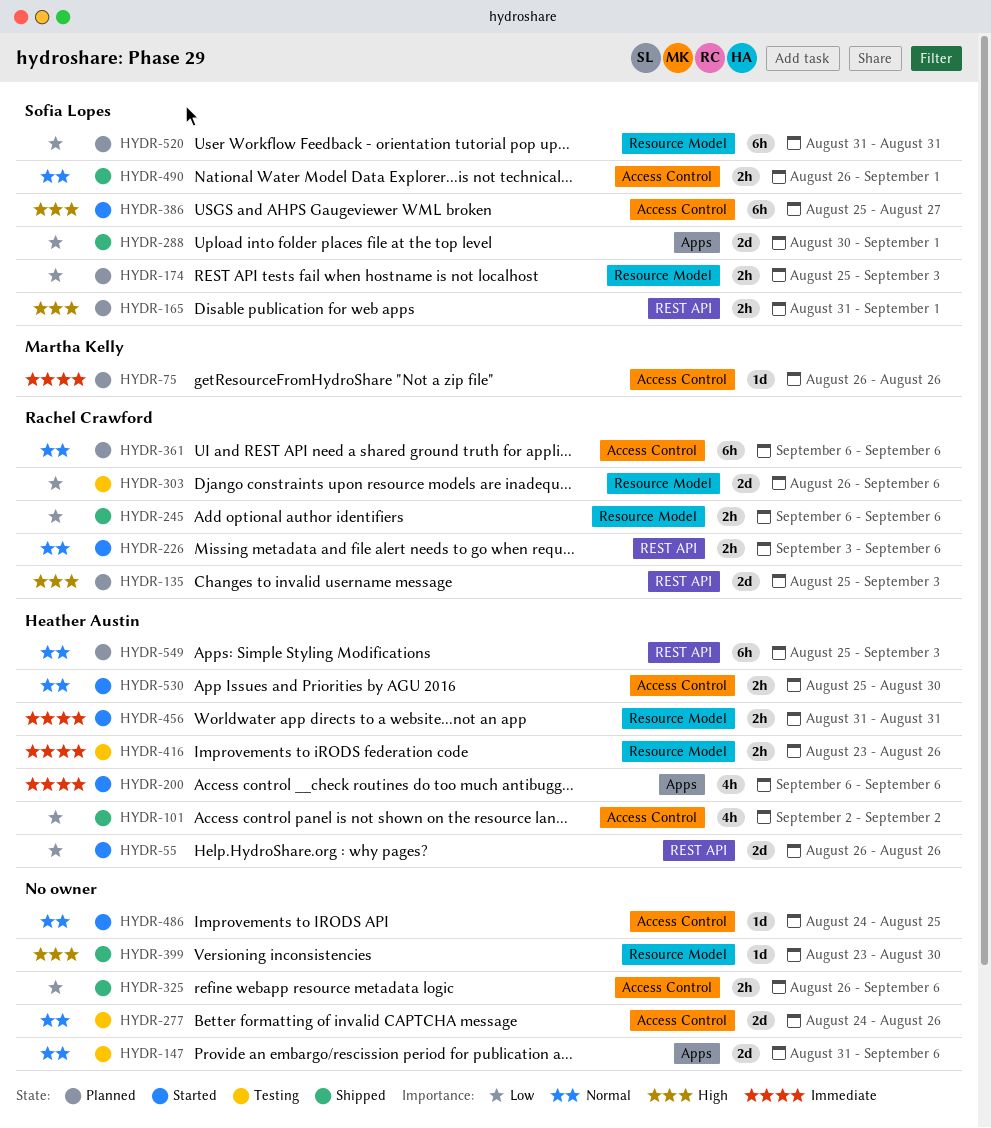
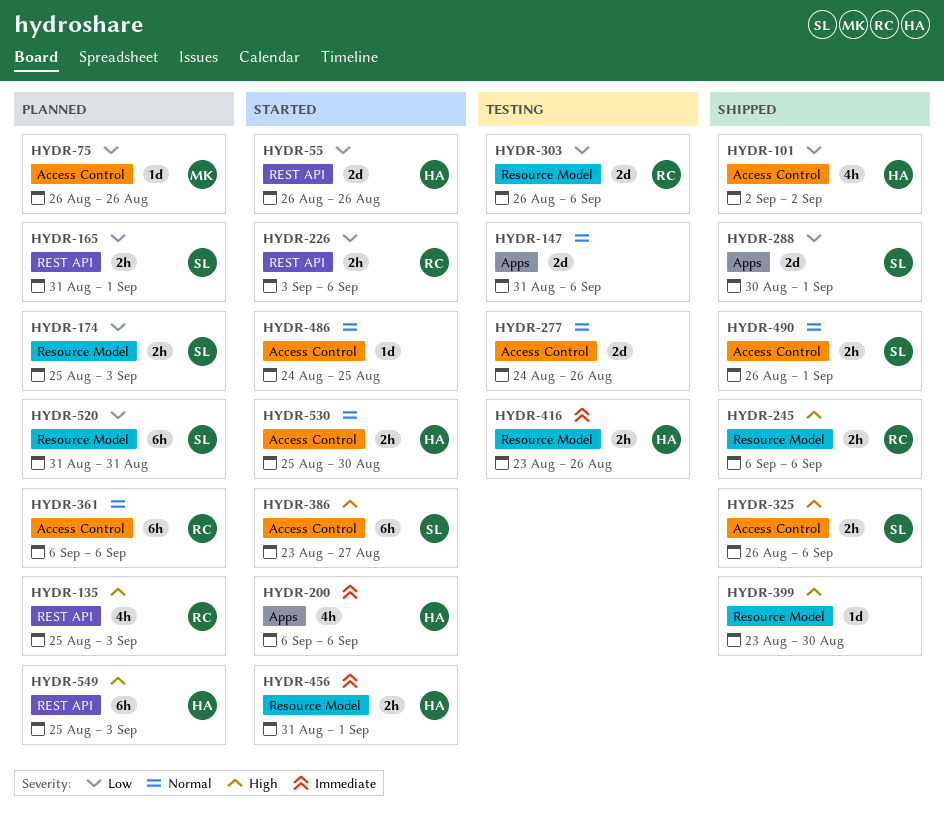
HYDR-75, priority: Immediate -> Low
HYDR-135, estimate: 2d -> 4h
HYDR-165, priority: High -> Low
HYDR-226, priority: Normal -> Low
HYDR-245, priority: Low -> High
HYDR-325, owner: none -> Sofia Lopes
HYDR-325, priority: Low -> High
HYDR-386, start: Aug 25 -> Aug 23
HYDR-456, due: Aug 31 -> Sep 1
HYDR-549, priority: Normal -> High

